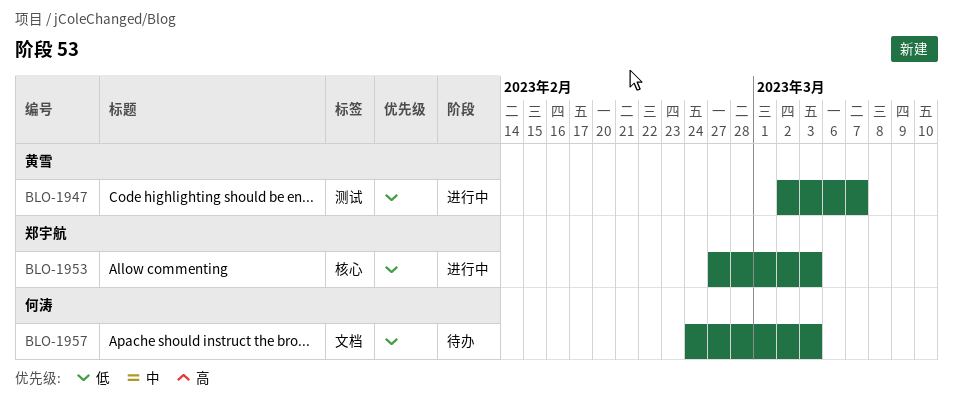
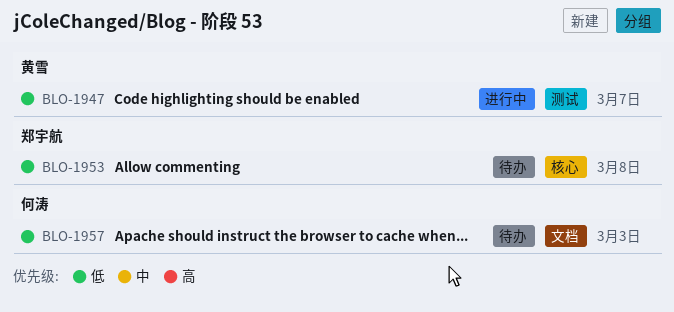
BLO-1953, status: 进行中 -> 待办
BLO-1953, due: Mar 3 -> Mar 8

